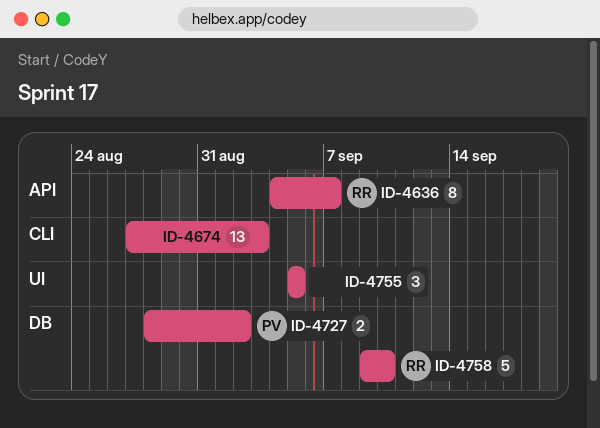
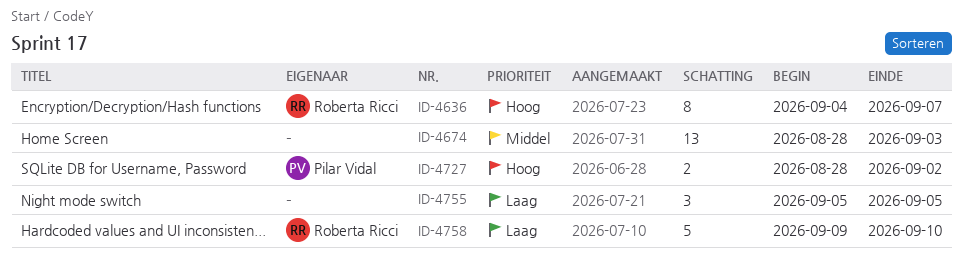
ID-4674, start: Aug 27 -> Aug 28

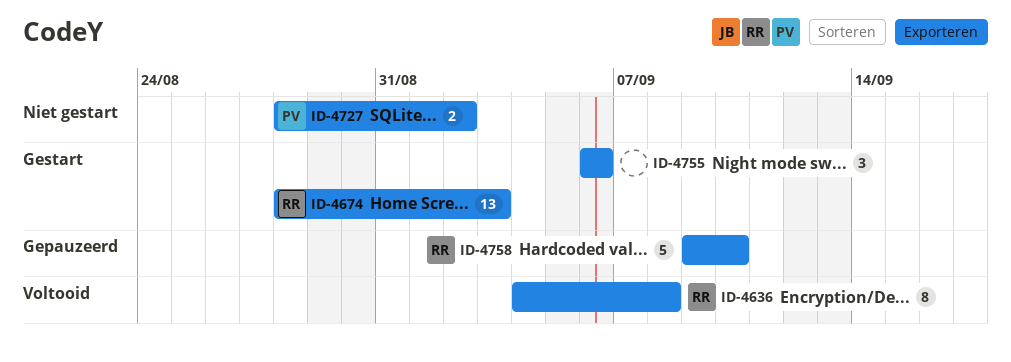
ID-4636, due: Sep 7 -> Sep 8
ID-4674, owner: none -> Roberta Ricci
ID-4755, start: Sep 5 -> Sep 6
ID-4755, due: Sep 5 -> Sep 6

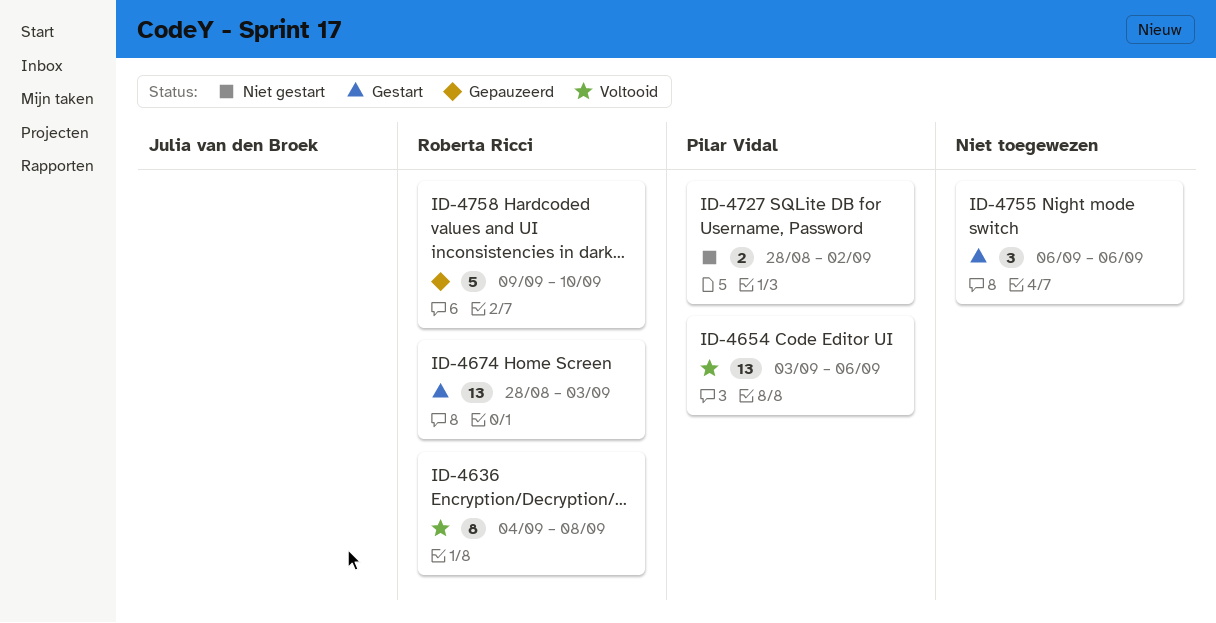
ID-4654: none -> present

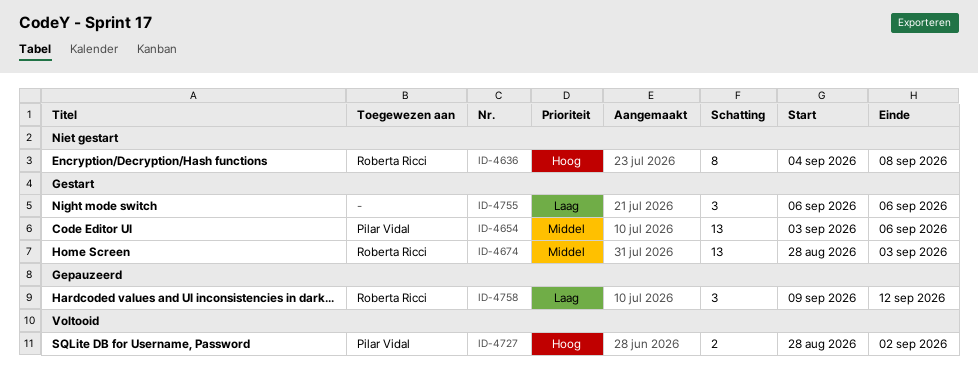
ID-4636, status: Voltooid -> Niet gestart
ID-4654, status: Voltooid -> Gestart
ID-4727, status: Niet gestart -> Voltooid
ID-4758, estimate: 5 -> 3
ID-4758, due: Sep 10 -> Sep 12

